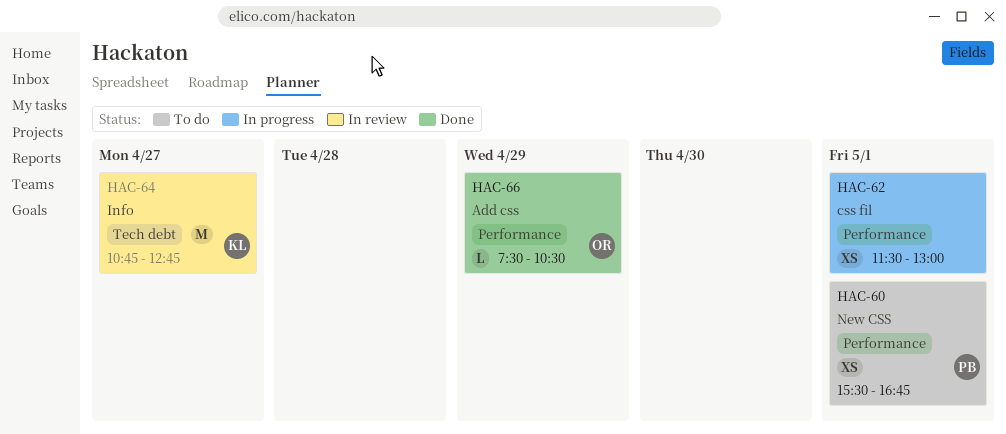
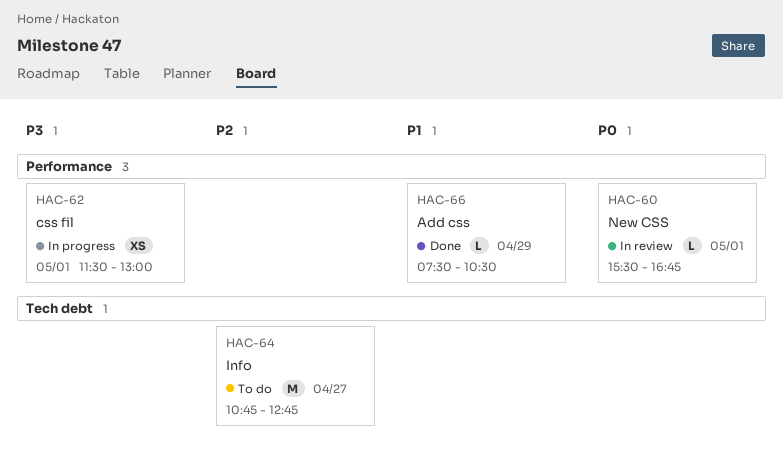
HAC-60, status: To do -> In review
HAC-60, estimate: XS -> L
HAC-64, status: In review -> To do

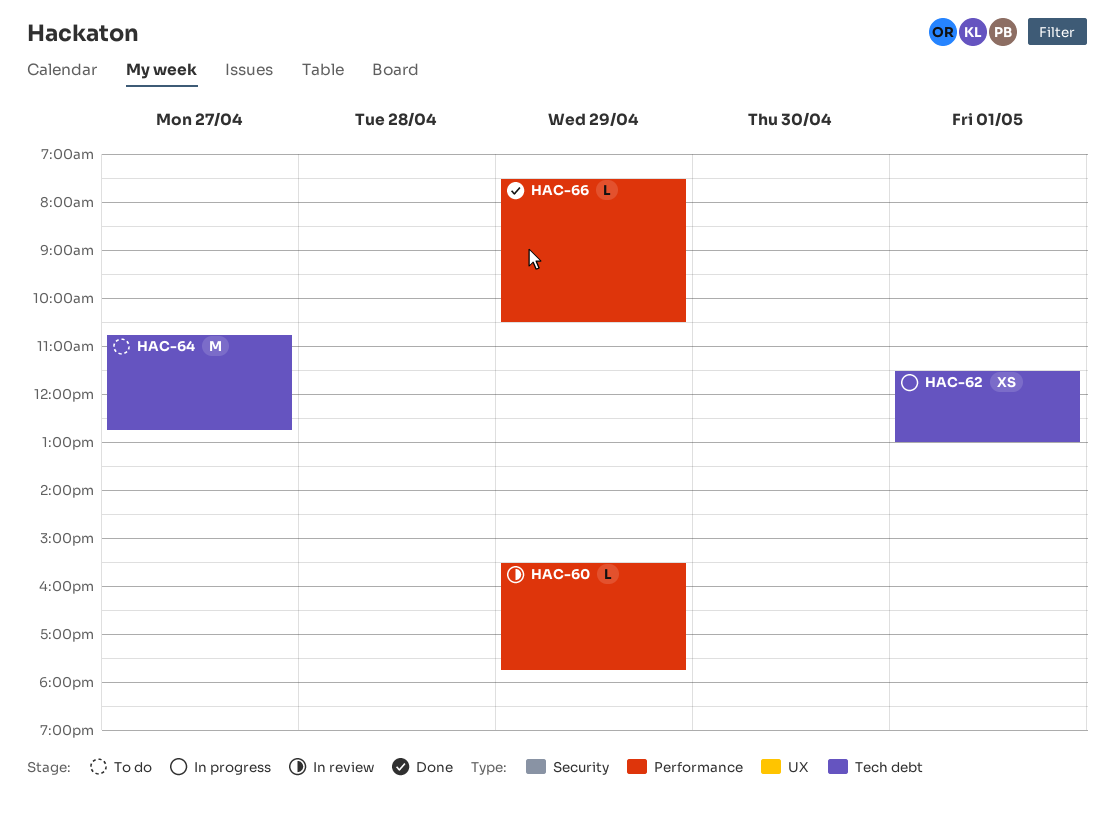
HAC-60, day: May 1 -> Apr 29
HAC-60, ends: 16:45 -> 17:45
HAC-62, label: Performance -> Tech debt

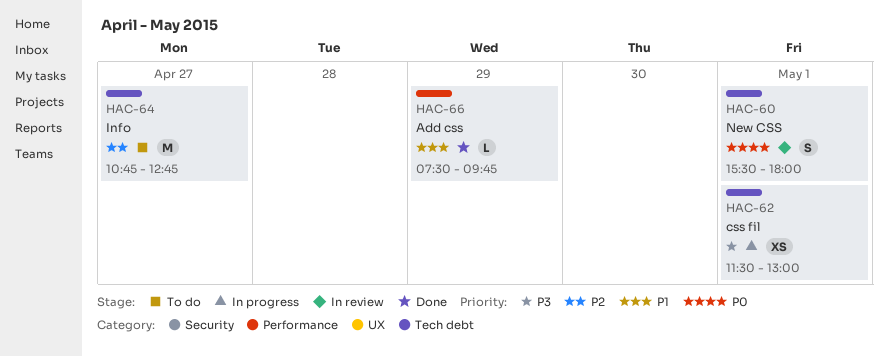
HAC-60, label: Performance -> Tech debt
HAC-60, estimate: L -> S
HAC-60, day: Apr 29 -> May 1
HAC-60, ends: 17:45 -> 18:00
HAC-66, ends: 10:30 -> 09:45

